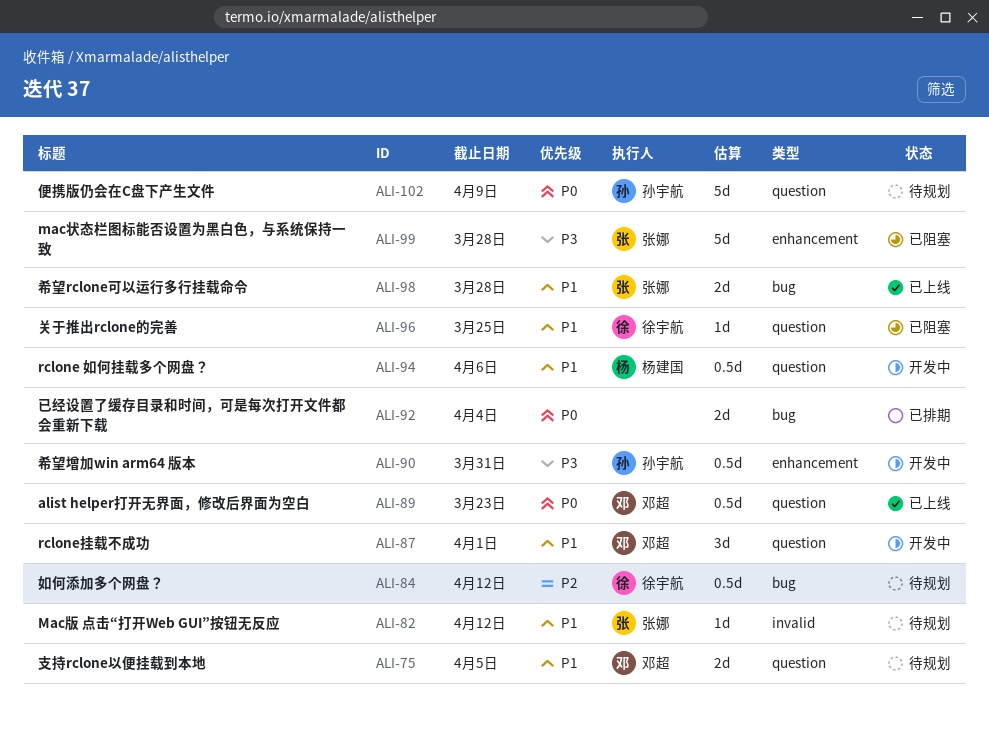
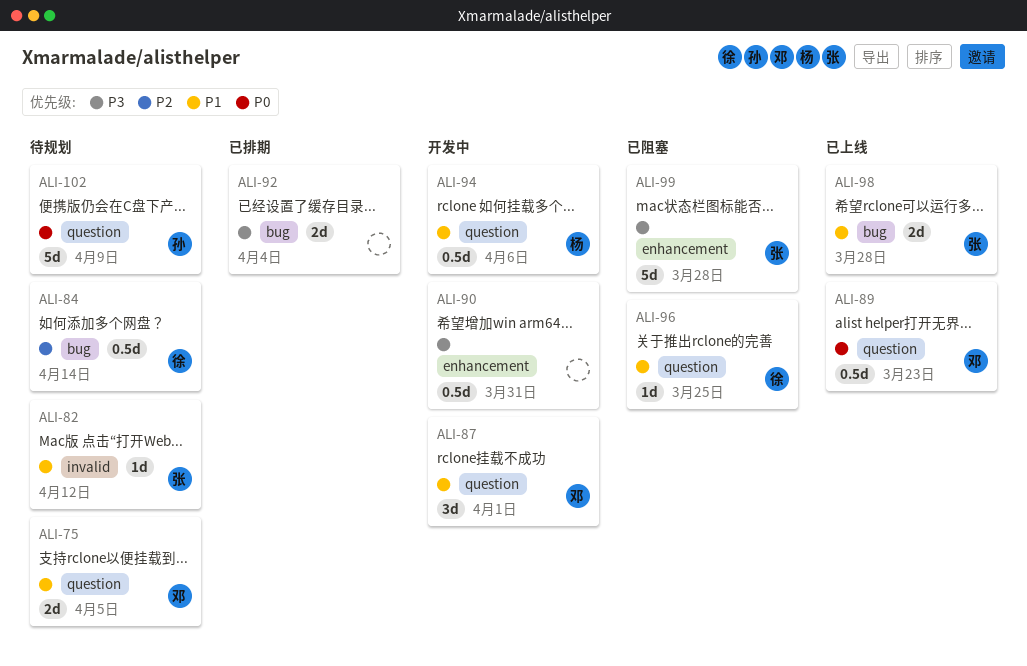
ALI-84, due: Apr 12 -> Apr 14
ALI-90, owner: 孙宇航 -> none
ALI-92, priority: P0 -> P3

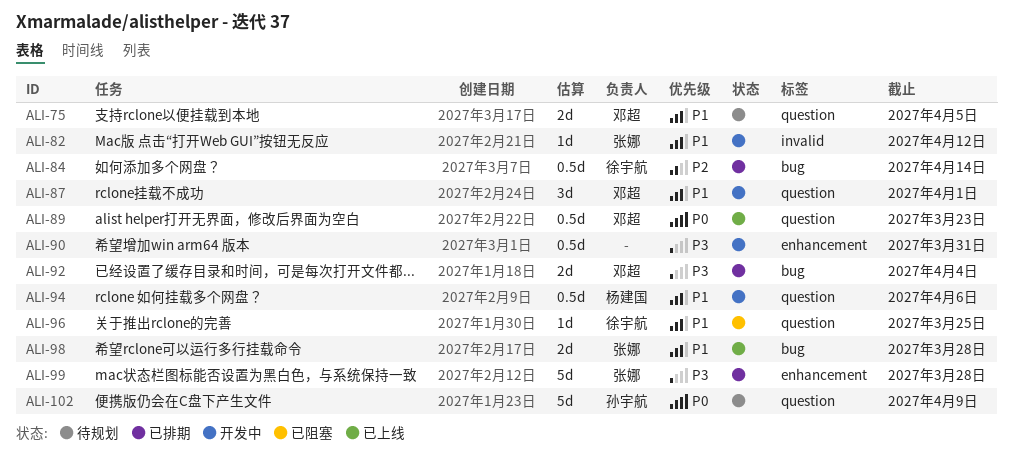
ALI-82, status: 待规划 -> 开发中
ALI-84, status: 待规划 -> 已排期
ALI-92, owner: none -> 邓超
ALI-99, status: 已阻塞 -> 已排期

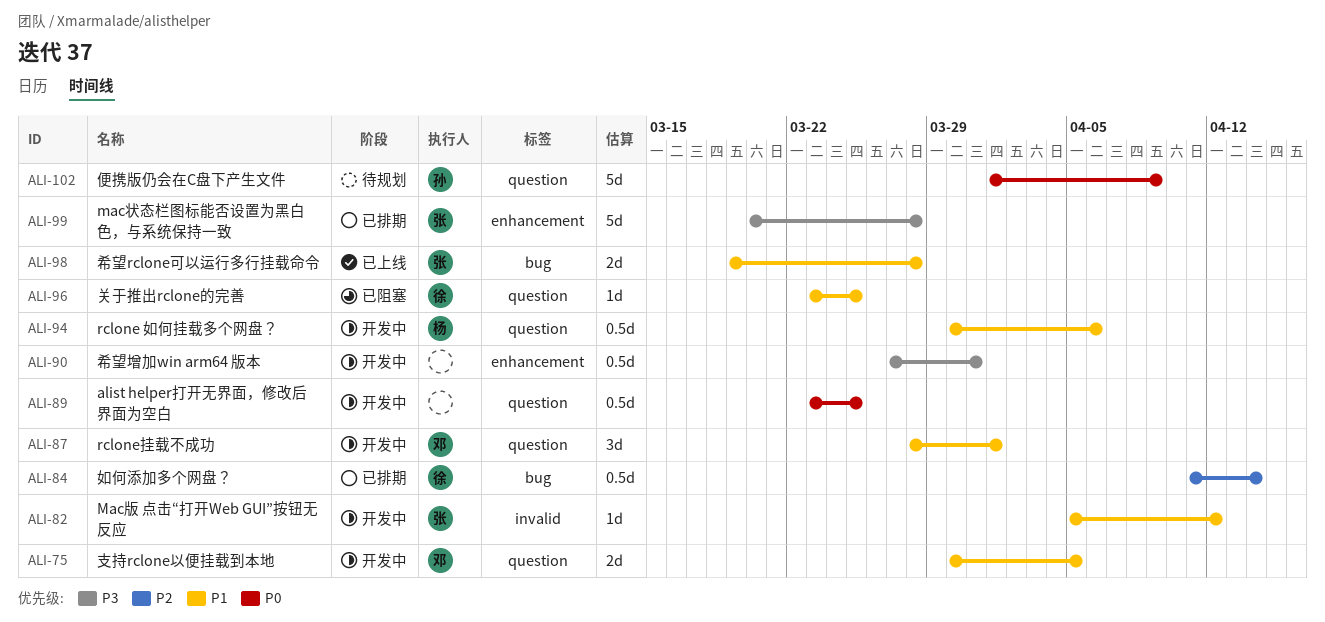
ALI-75, status: 待规划 -> 开发中
ALI-89, status: 已上线 -> 开发中
ALI-89, owner: 邓超 -> none
ALI-89, due: Mar 23 -> Mar 25
ALI-92: present -> none

